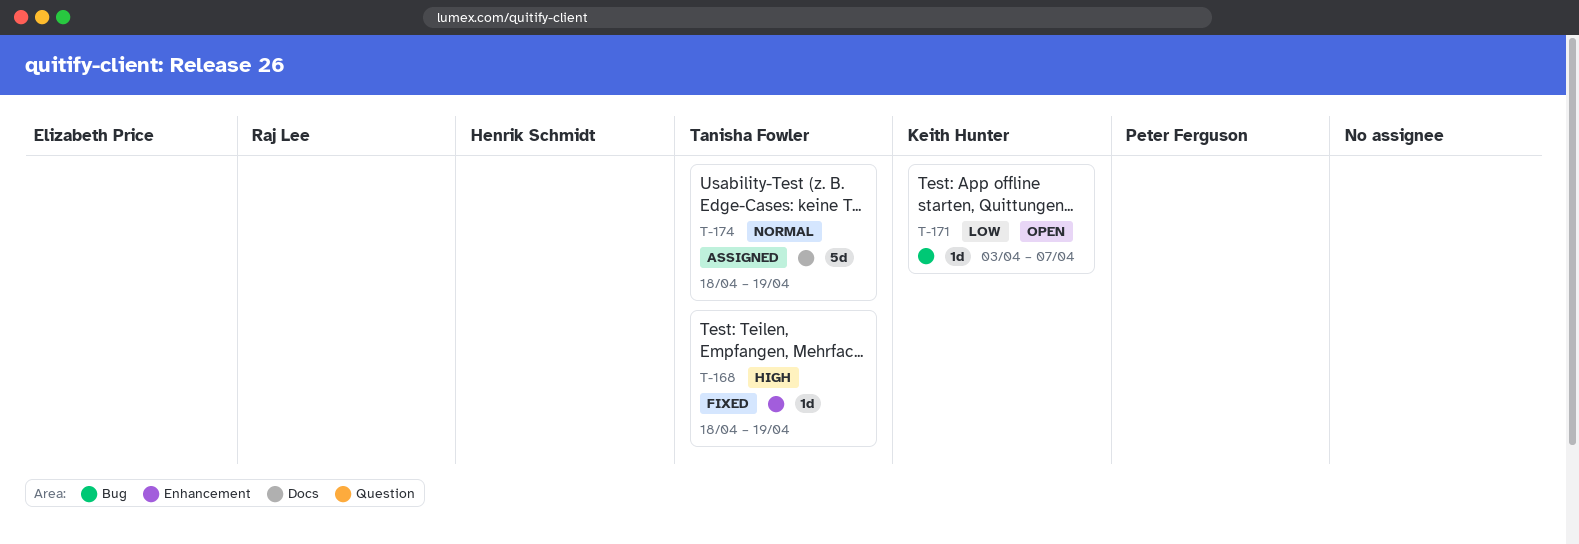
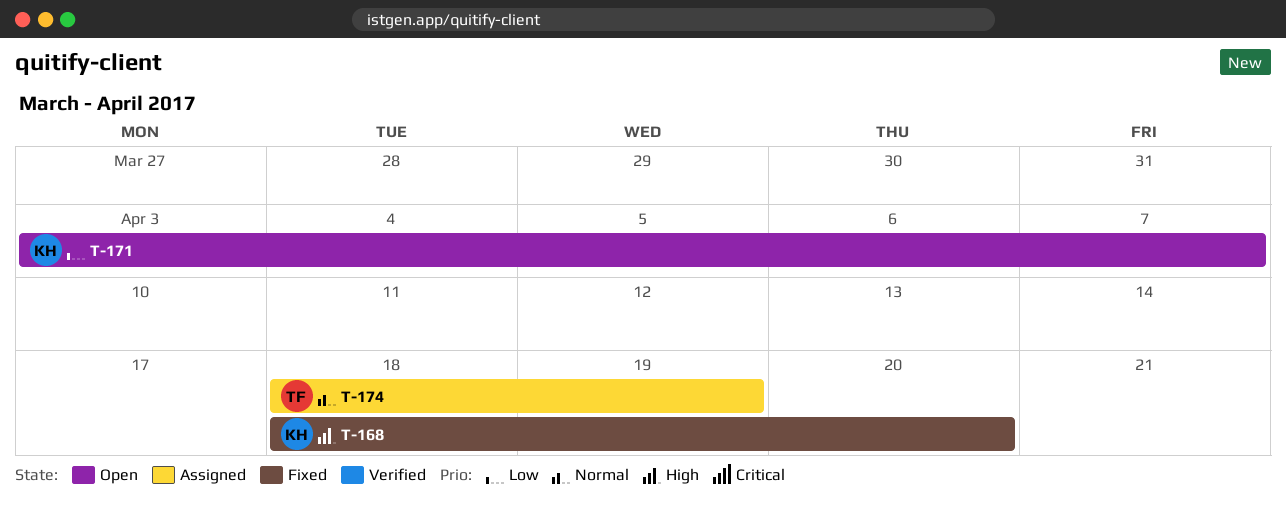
T-168, owner: Tanisha Fowler -> Keith Hunter
T-168, due: Apr 19 -> Apr 20

